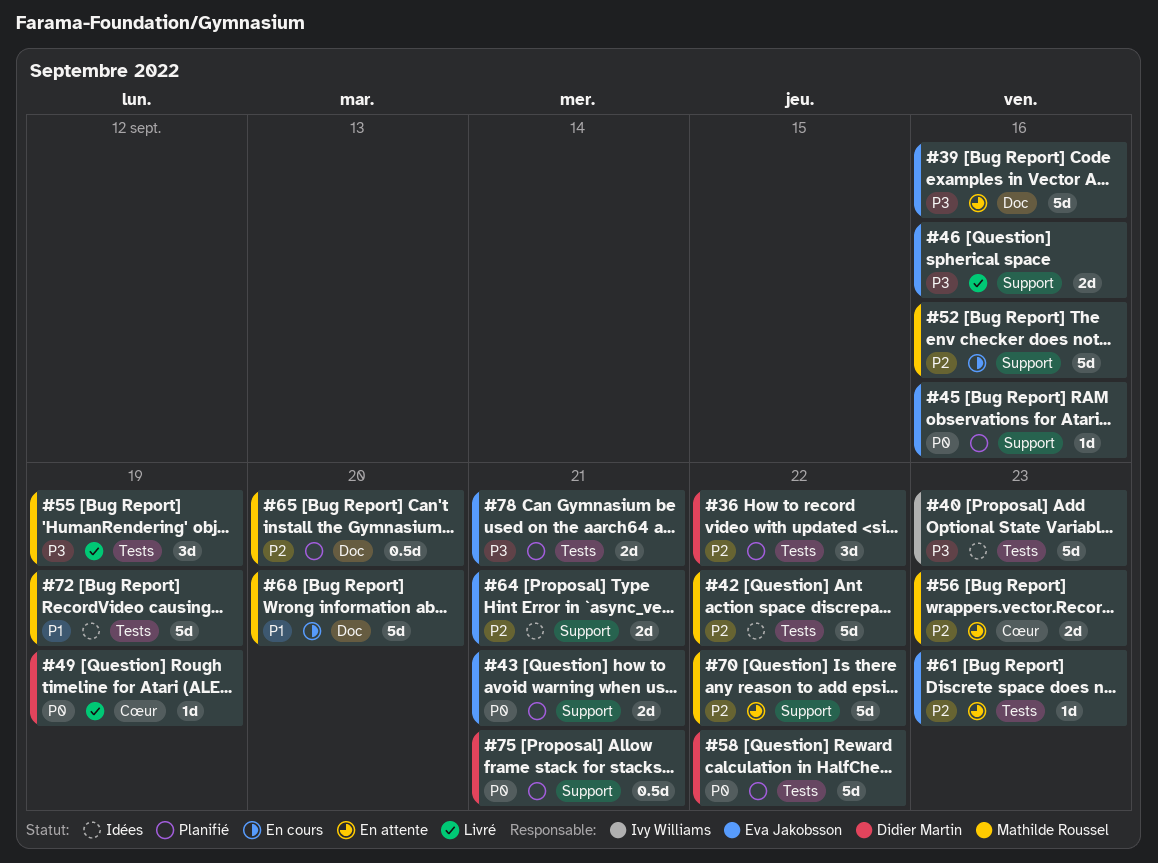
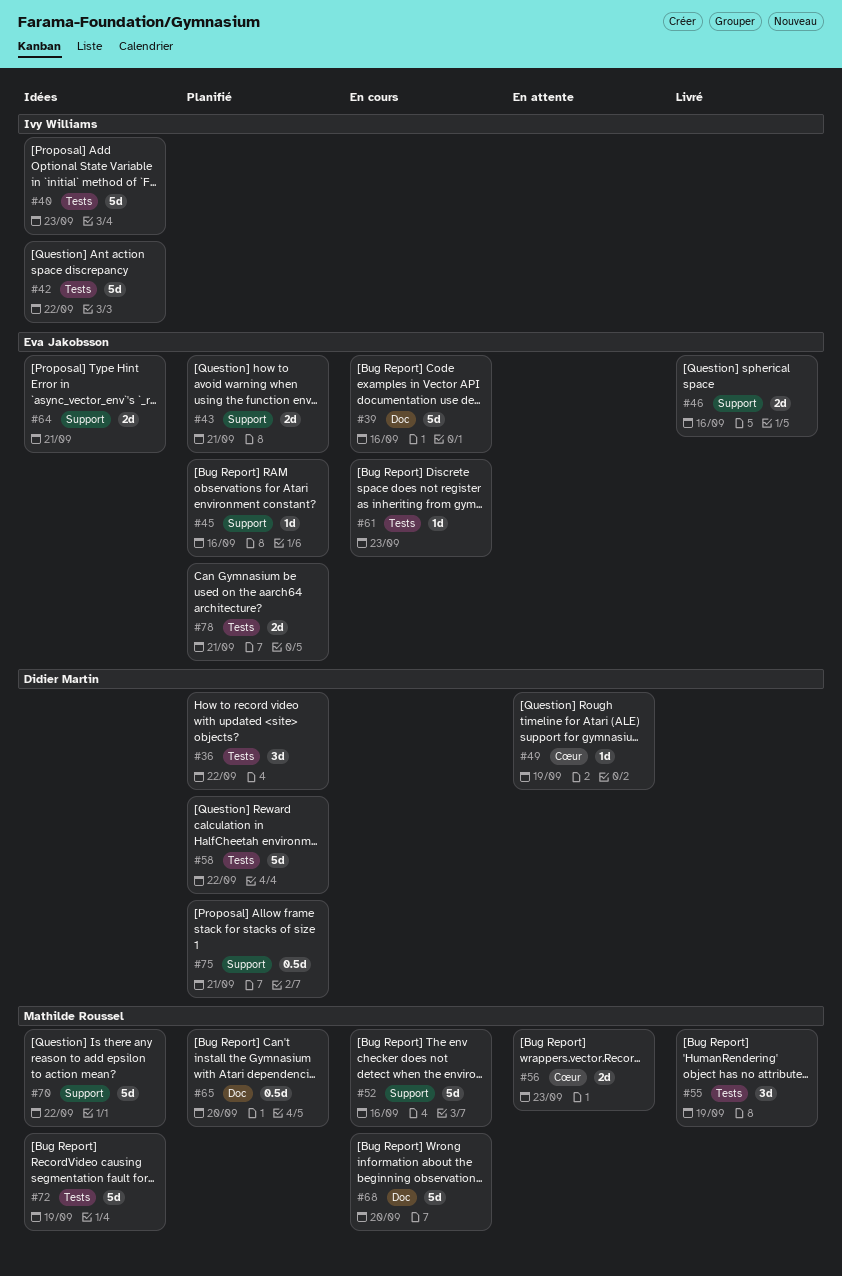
#39, status: En attente -> En cours
#42, owner: Mathilde Roussel -> Ivy Williams
#49, status: Livré -> En attente
#61, status: En attente -> En cours
#70, status: En attente -> Idées

